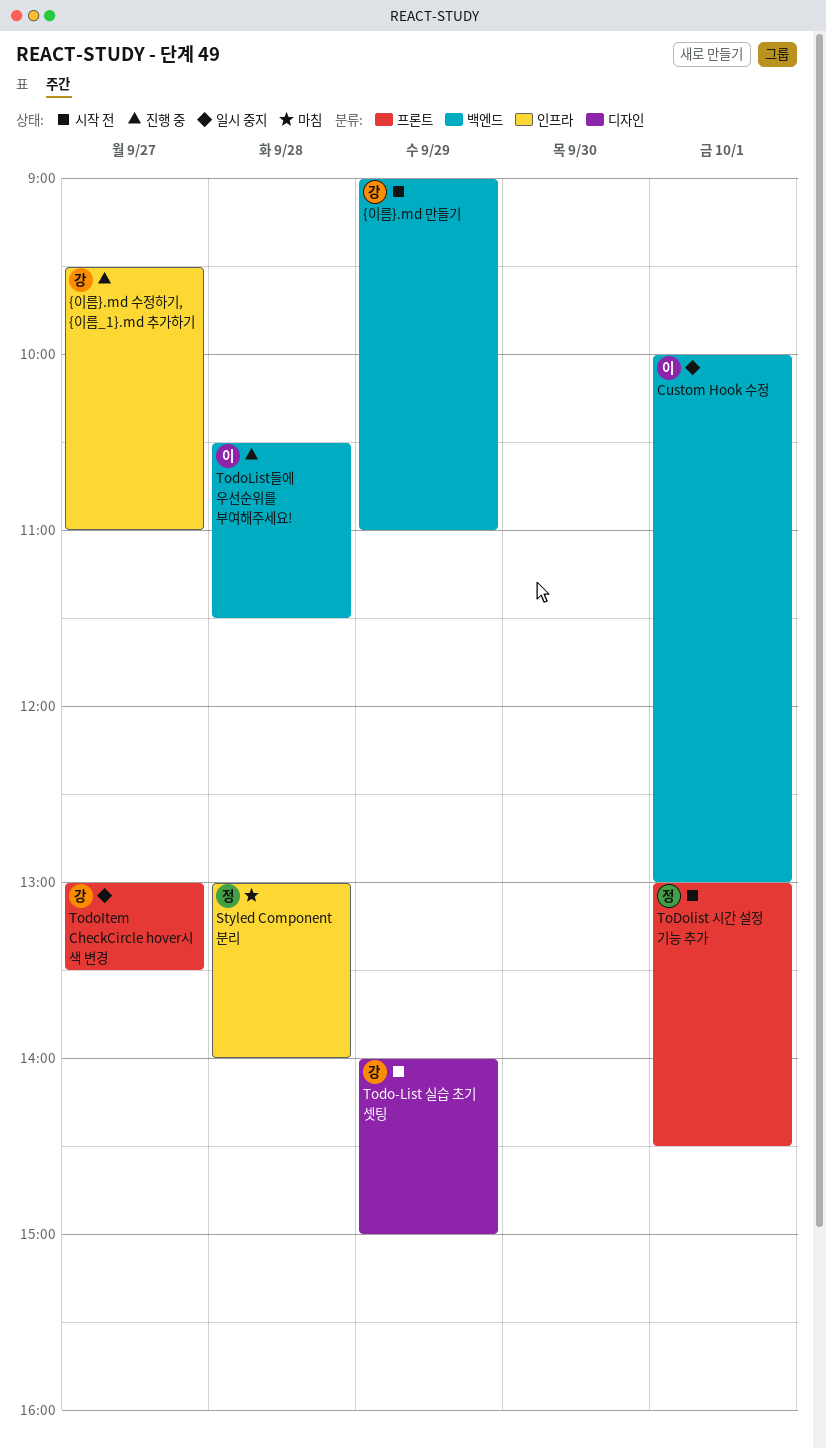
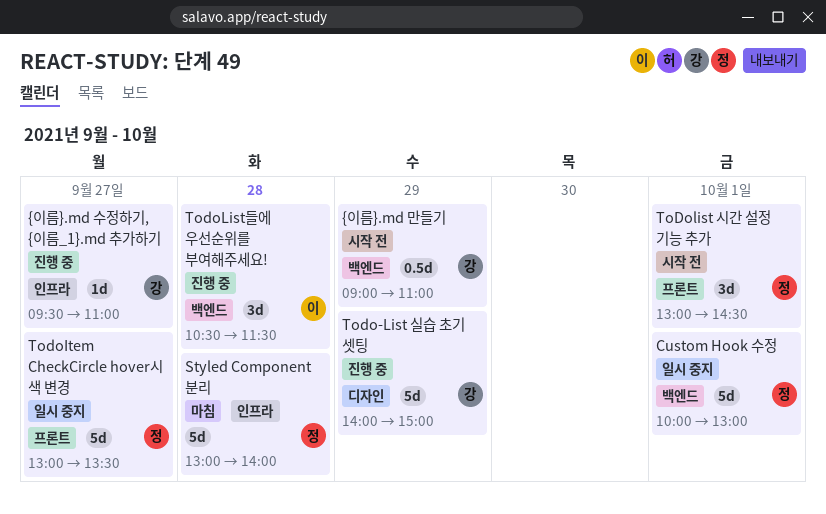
Custom Hook 수정, owner: 이 -> 정
Todo-List 실습 초기 셋팅, status: 시작 전 -> 진행 중
TodoItem CheckCircle hover시 색 변경, owner: 강 -> 정

